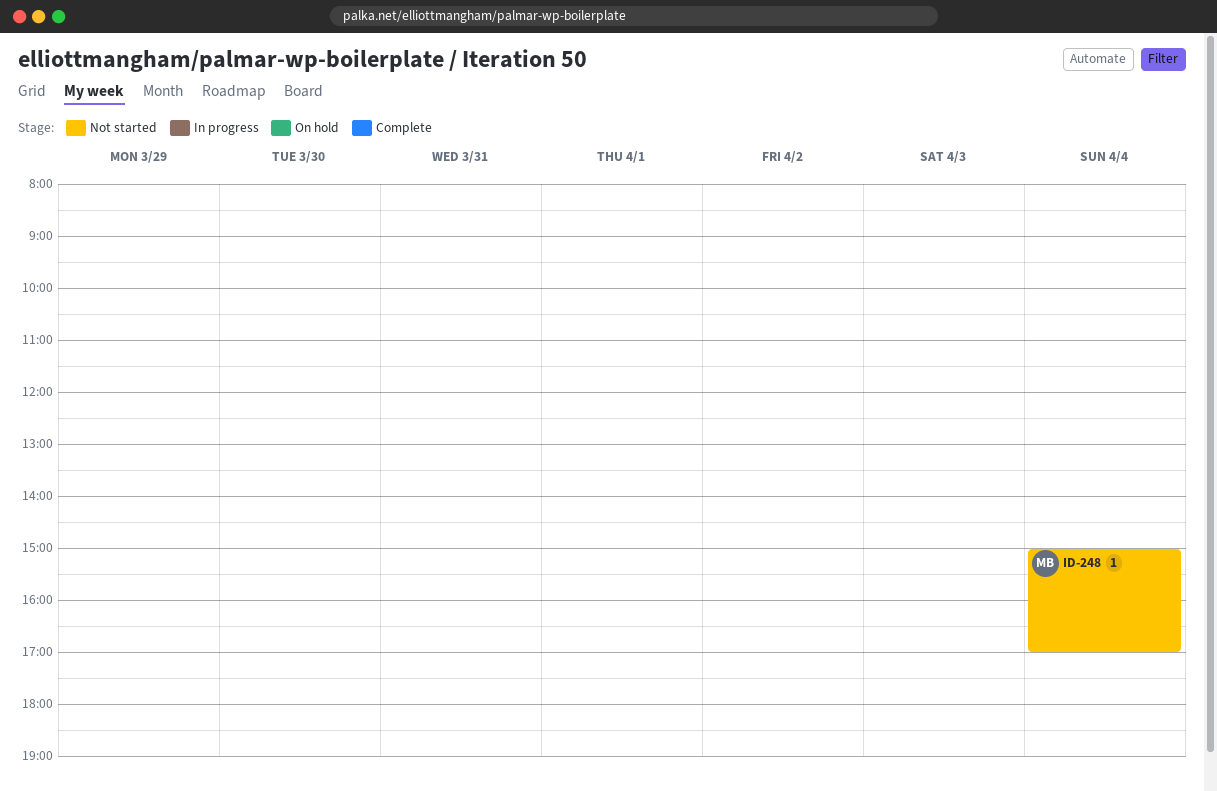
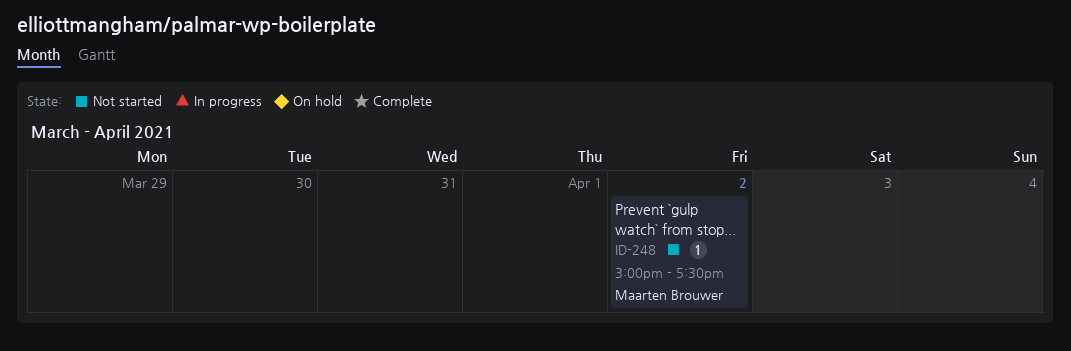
ID-248, day: Apr 4 -> Apr 2
ID-248, ends: 17:00 -> 17:30

